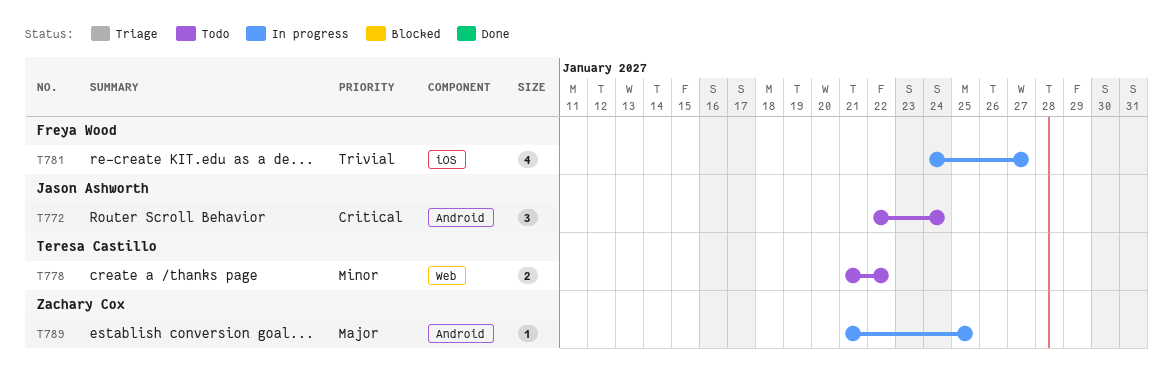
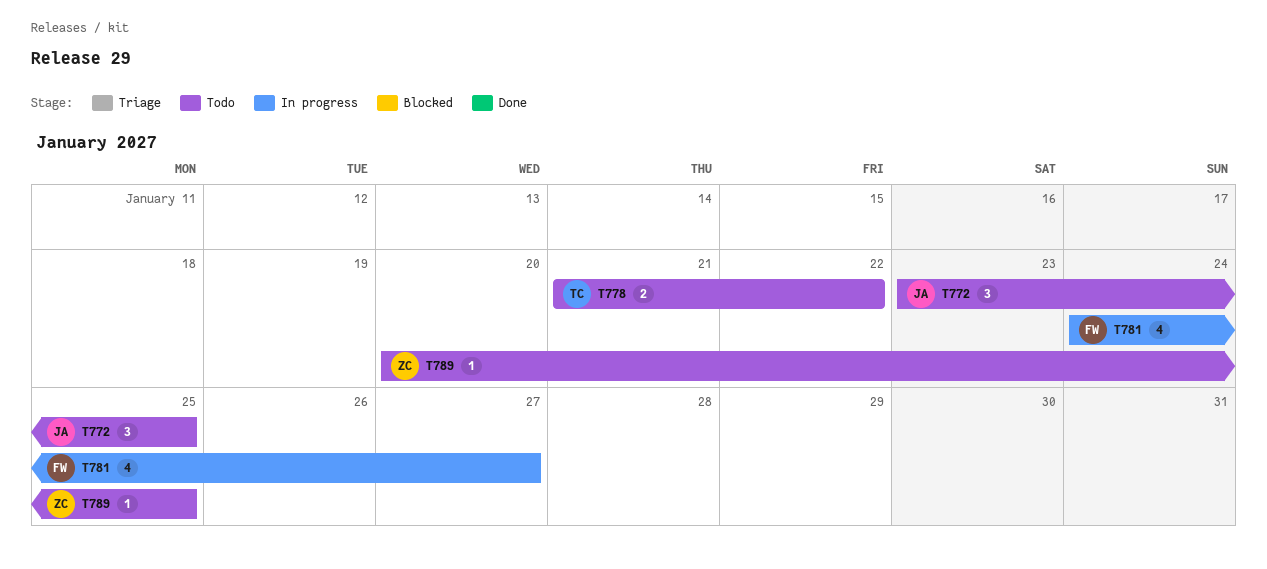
T772, start: Jan 22 -> Jan 23
T772, due: Jan 24 -> Jan 25
T789, status: In progress -> Todo
T789, start: Jan 21 -> Jan 20

